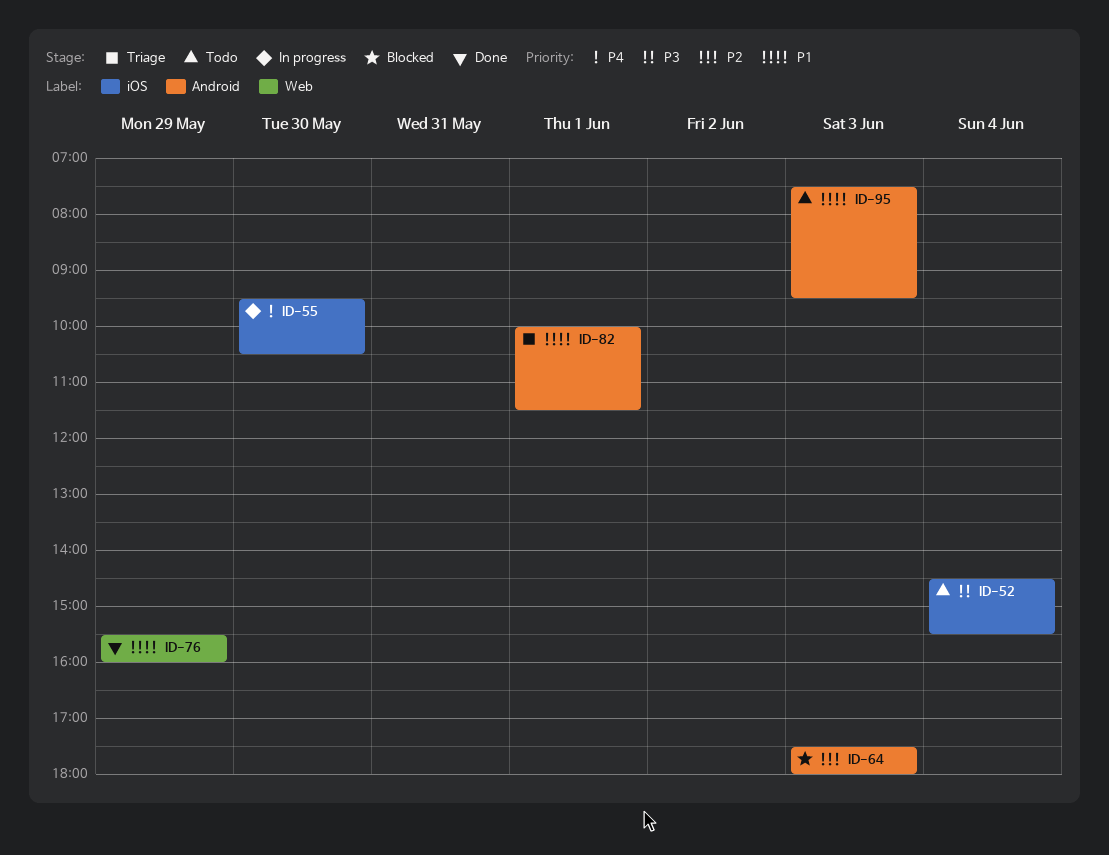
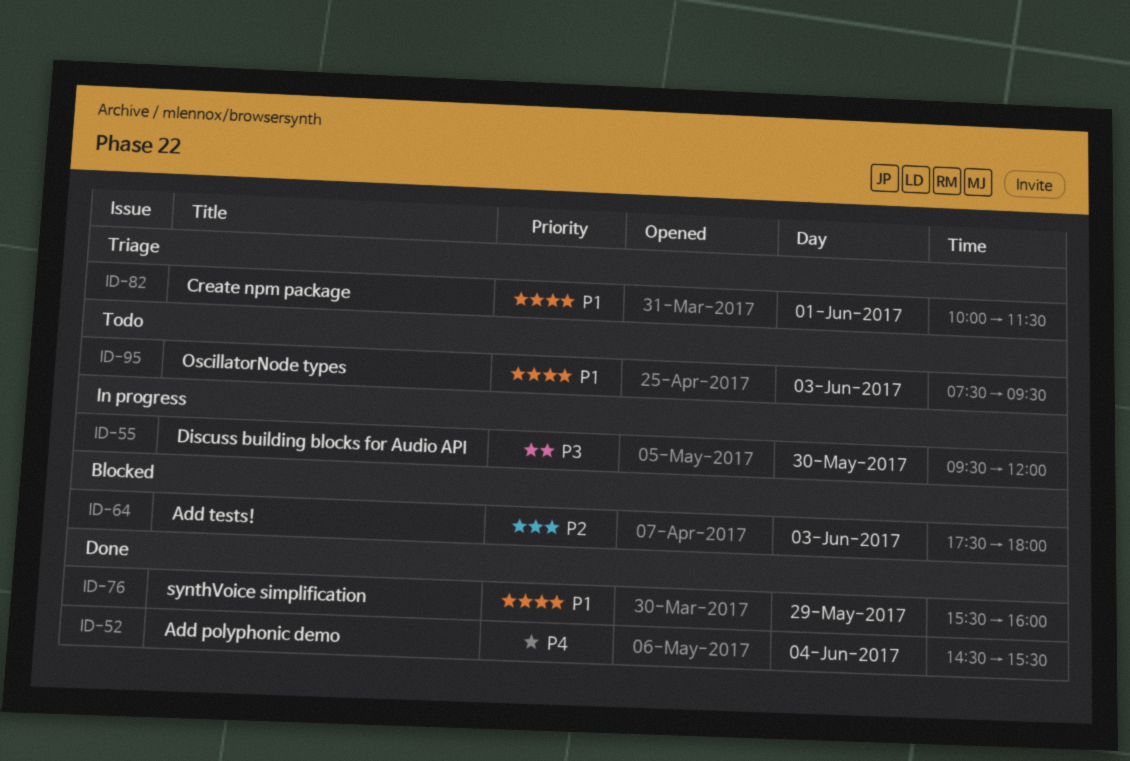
ID-52, status: Todo -> Done
ID-52, priority: P3 -> P4
ID-55, priority: P4 -> P3
ID-55, ends: 10:30 -> 12:00

